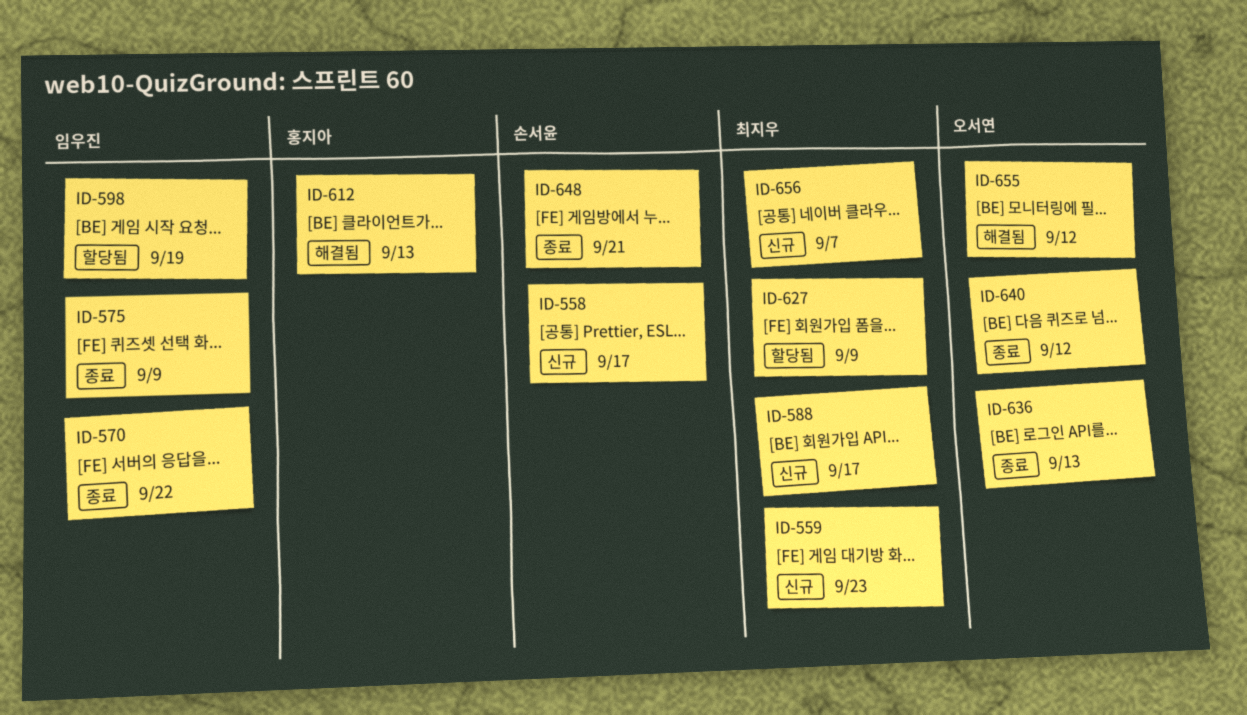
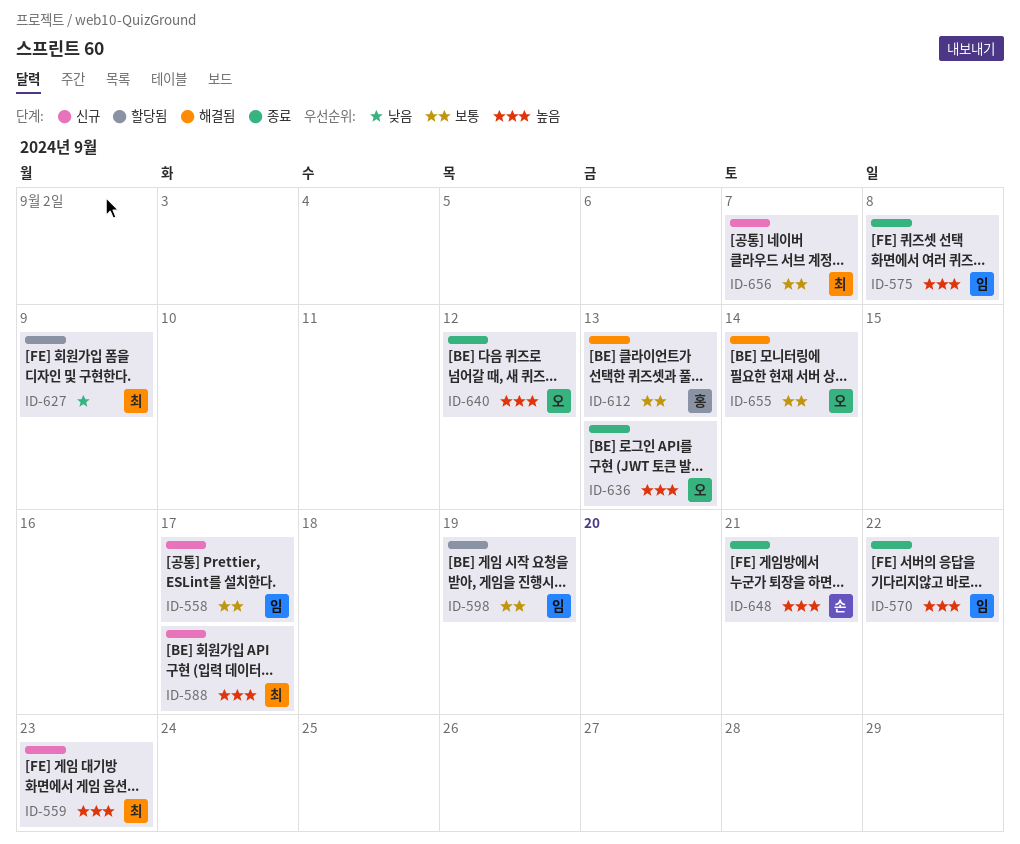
ID-558, owner: 손서윤 -> 임우진
ID-575, due: Sep 9 -> Sep 8
ID-655, due: Sep 12 -> Sep 14

